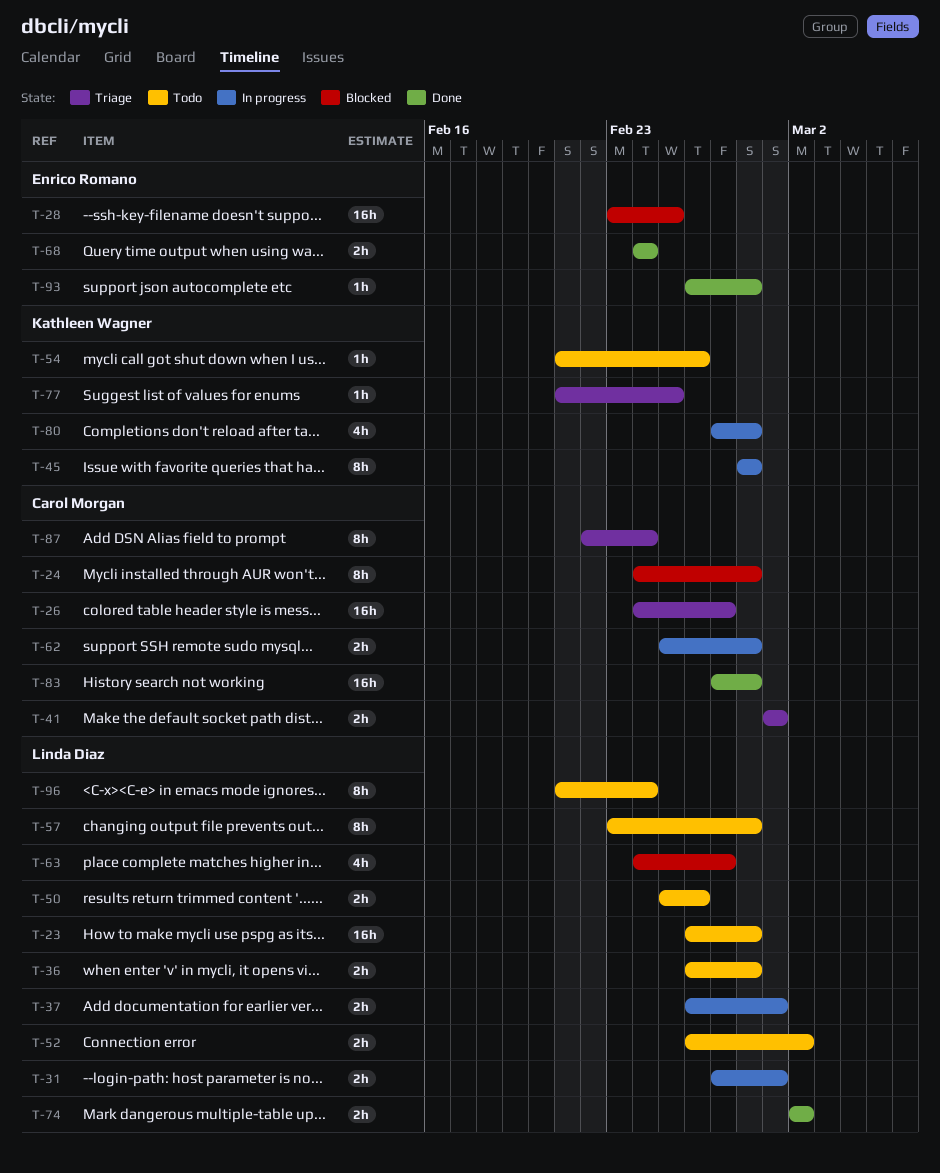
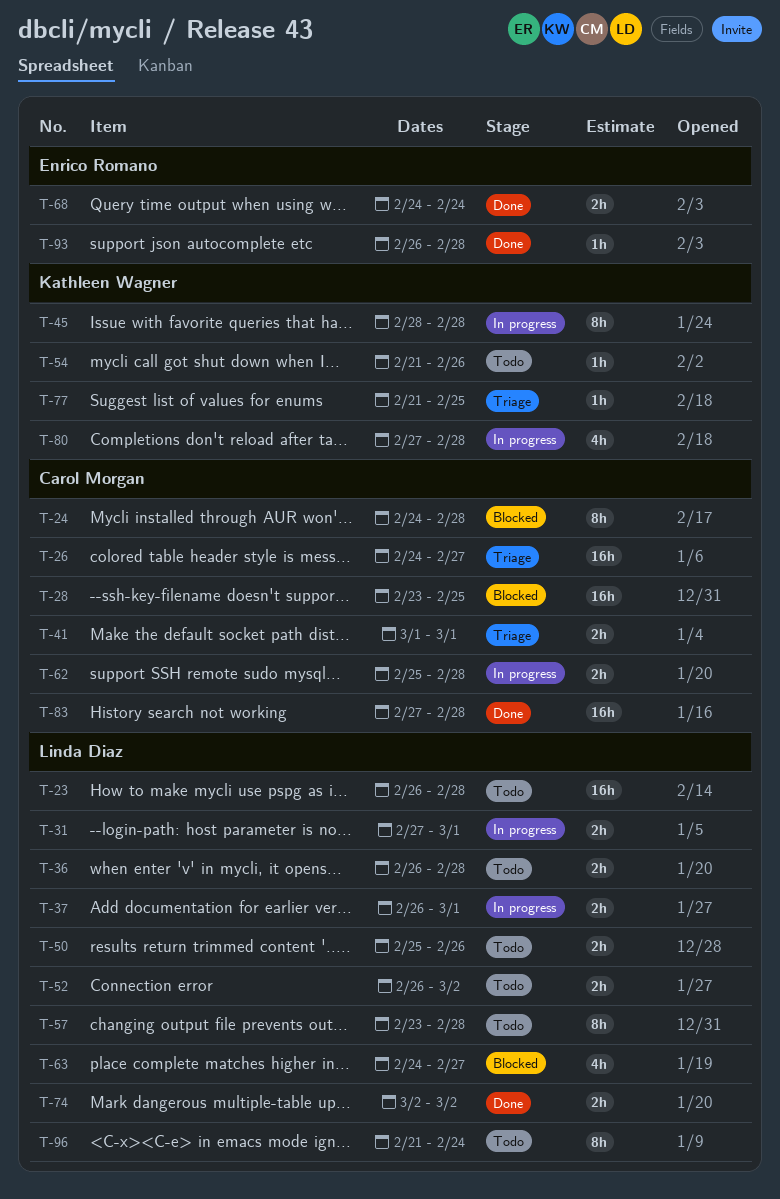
T-28, owner: Enrico Romano -> Carol Morgan
T-87: present -> none

